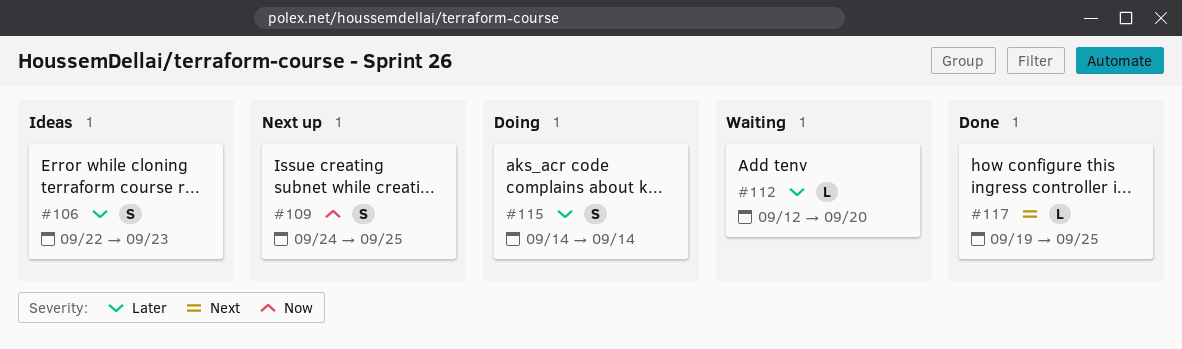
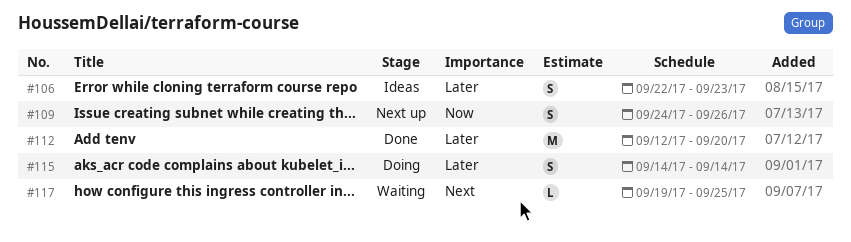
#109, due: Sep 25 -> Sep 26
#112, status: Waiting -> Done
#112, estimate: L -> M
#117, status: Done -> Waiting

